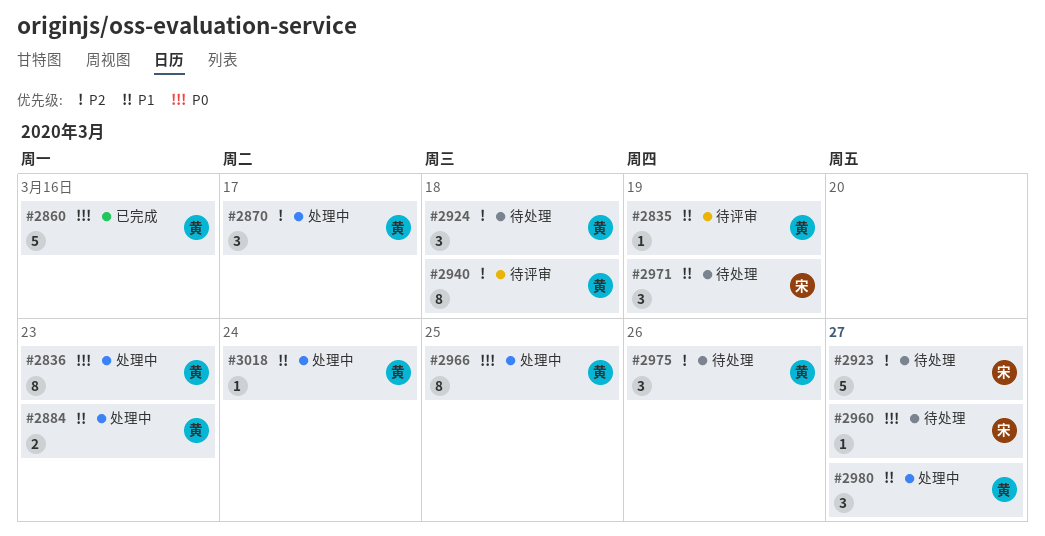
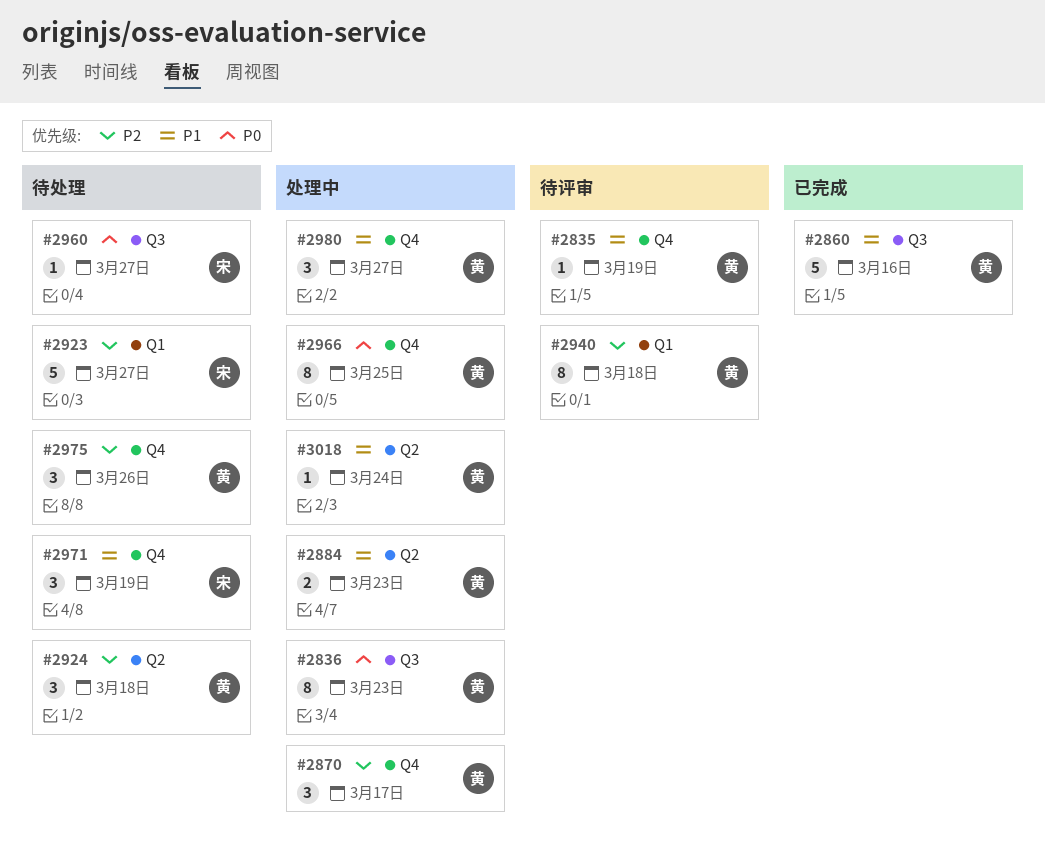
#2860, priority: P0 -> P1

